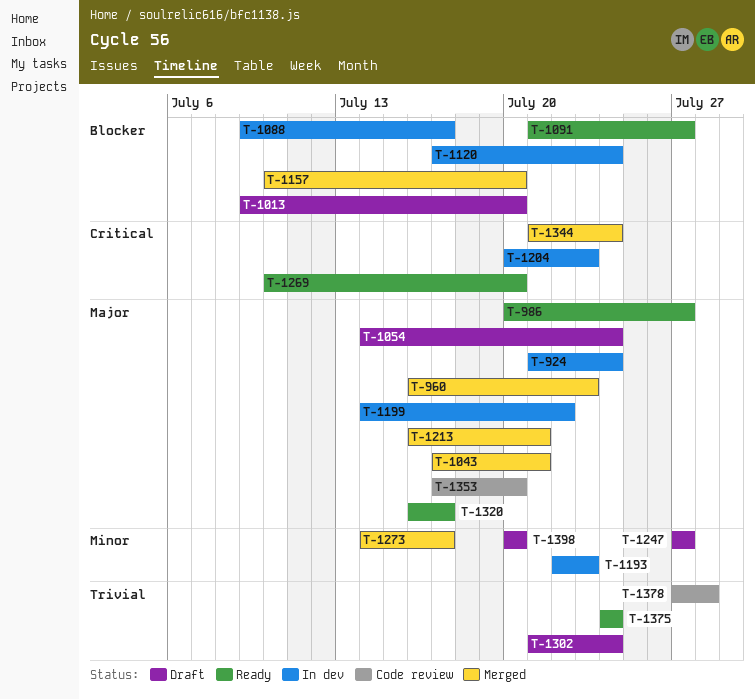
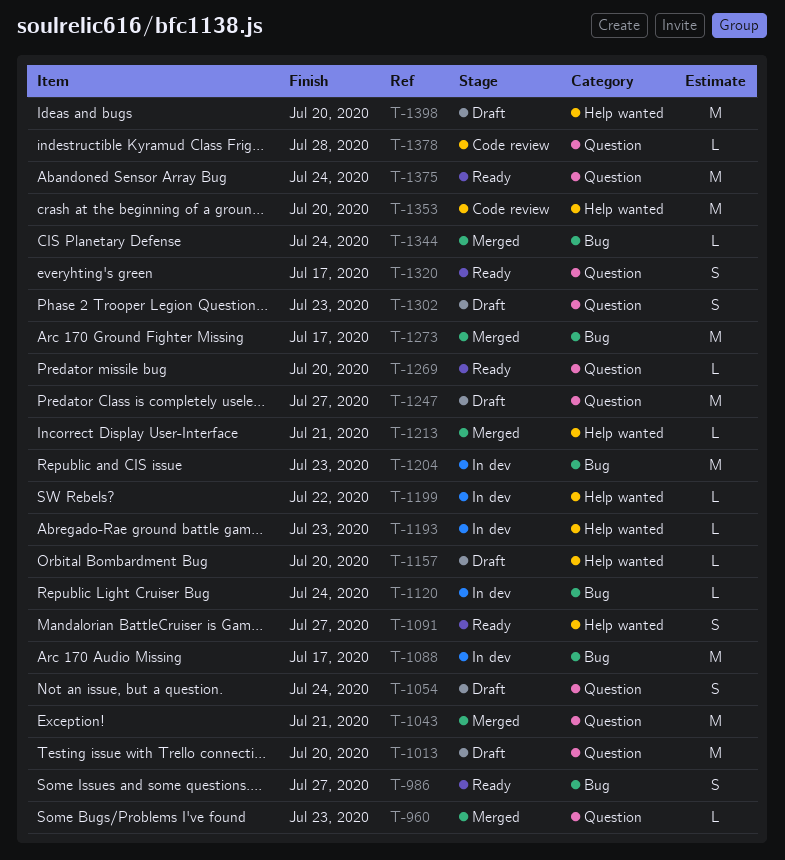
T-924: present -> none
T-1157, status: Merged -> Draft
T-1302, due: Jul 24 -> Jul 23

